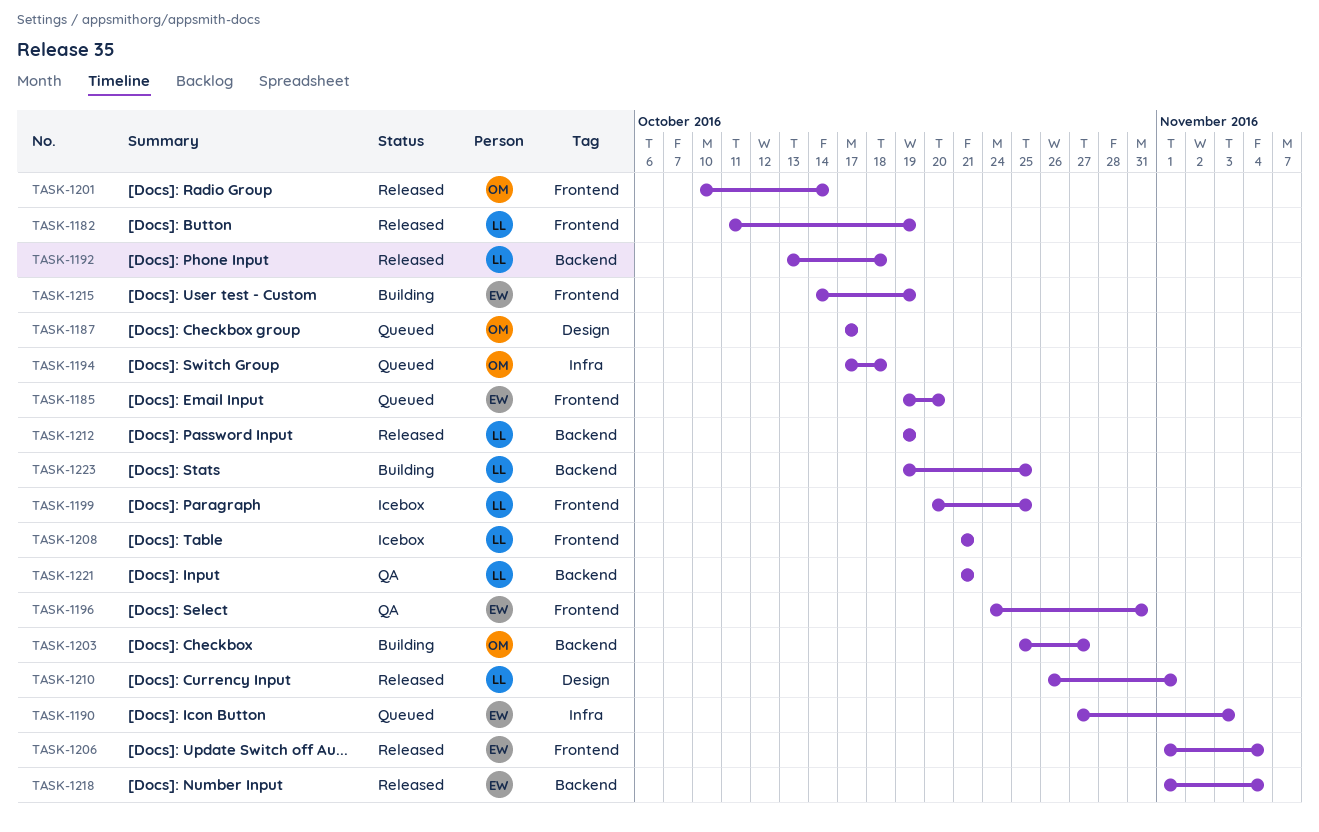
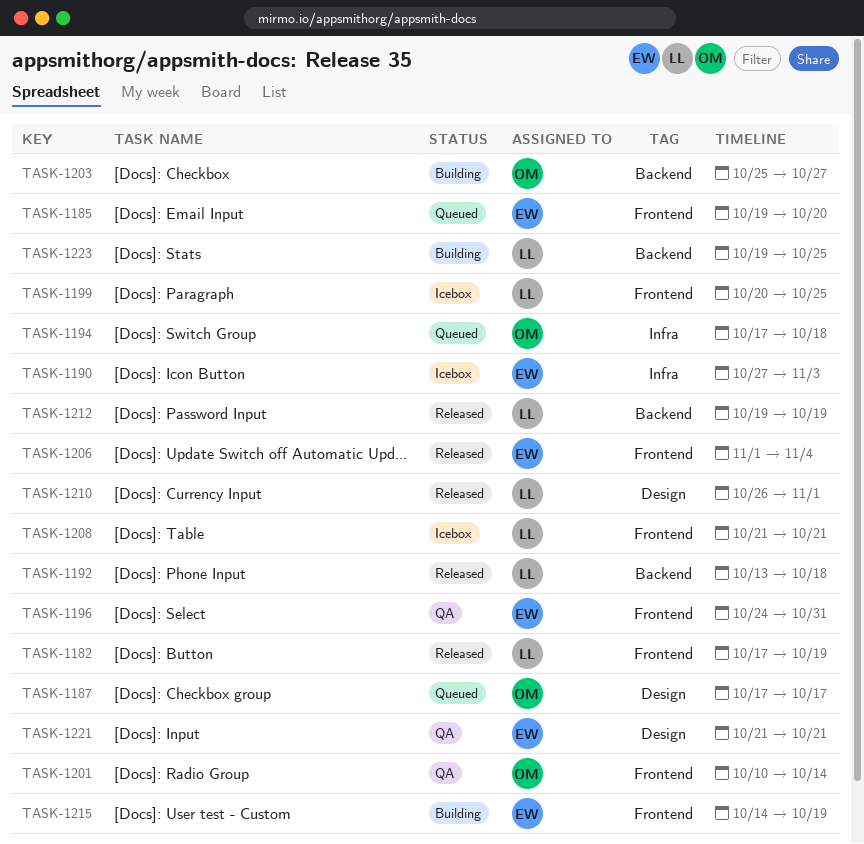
TASK-1182, start: Oct 11 -> Oct 17
TASK-1190, status: Queued -> Icebox
TASK-1201, status: Released -> QA
TASK-1218: present -> none
TASK-1221, owner: LL -> EW
TASK-1221, label: Backend -> Design

